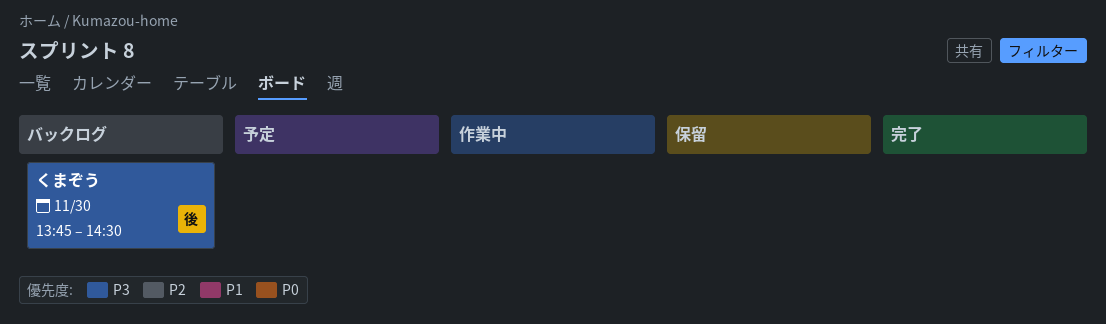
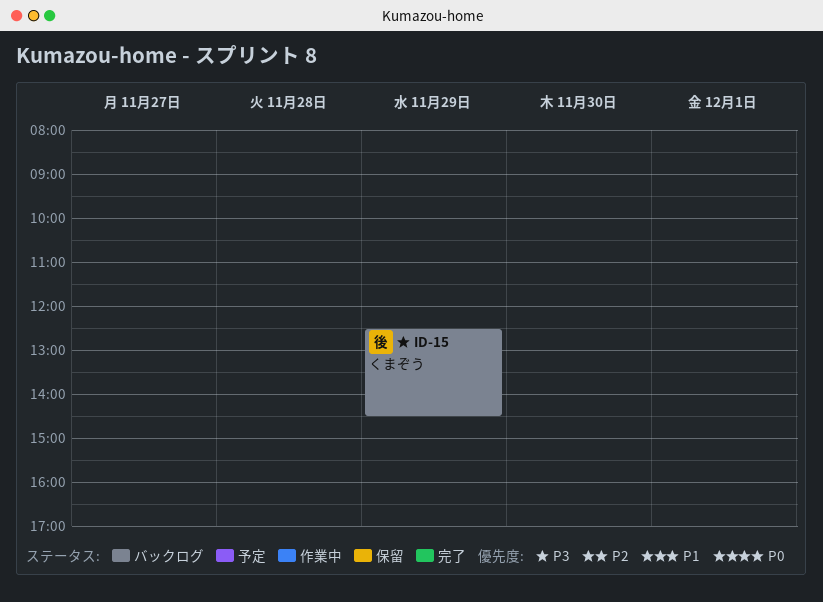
くまぞう, day: Nov 30 -> Nov 29
くまぞう, begins: 13:45 -> 12:30

